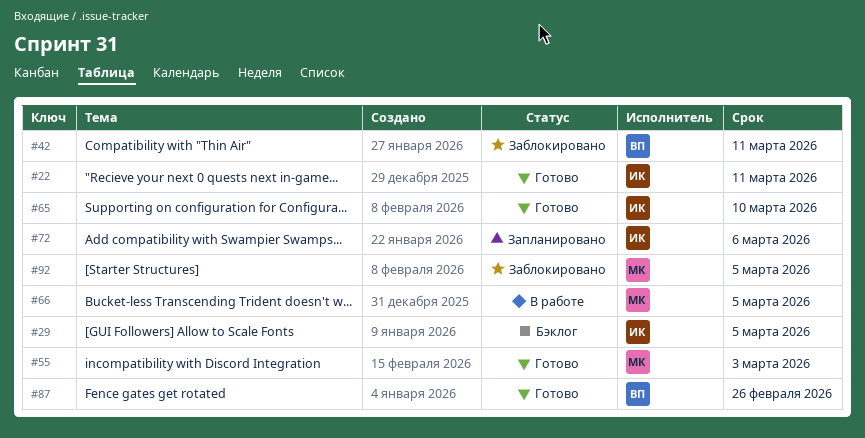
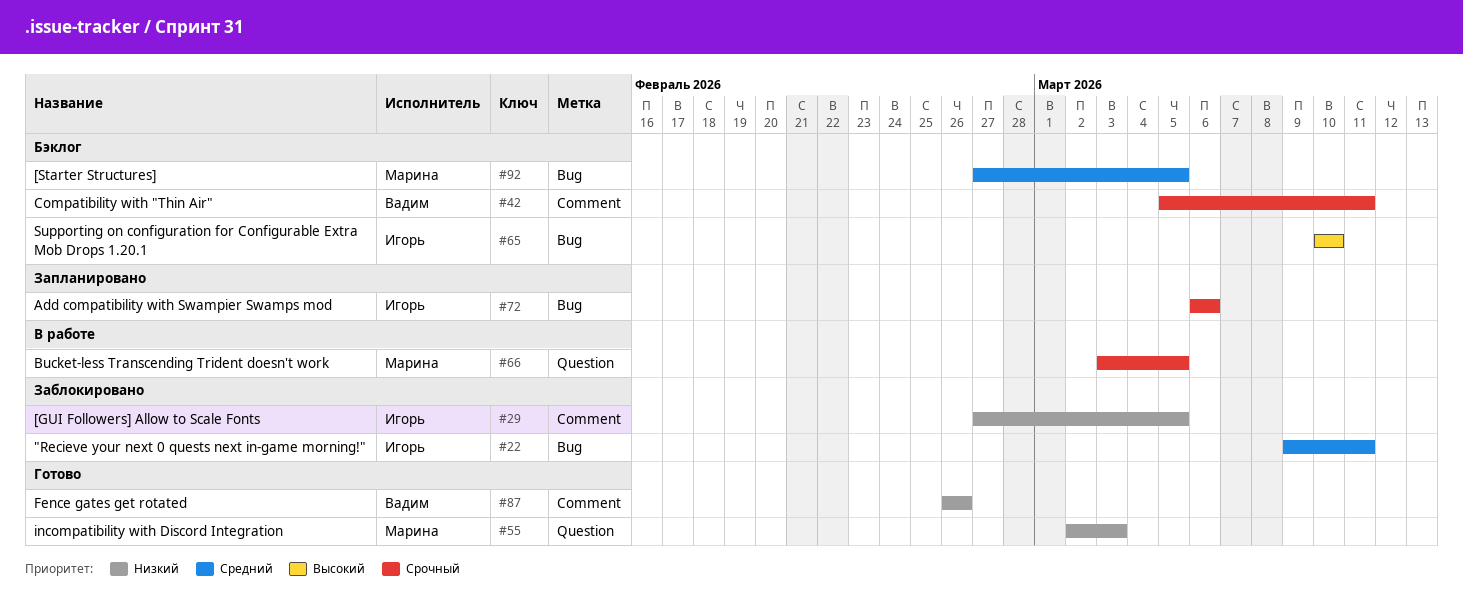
#22, status: Готово -> Заблокировано
#29, status: Бэклог -> Заблокировано
#42, status: Заблокировано -> Бэклог
#65, status: Готово -> Бэклог
#92, status: Заблокировано -> Бэклог

